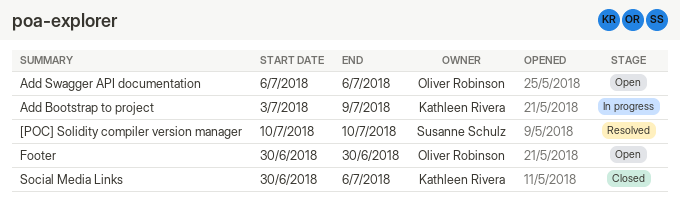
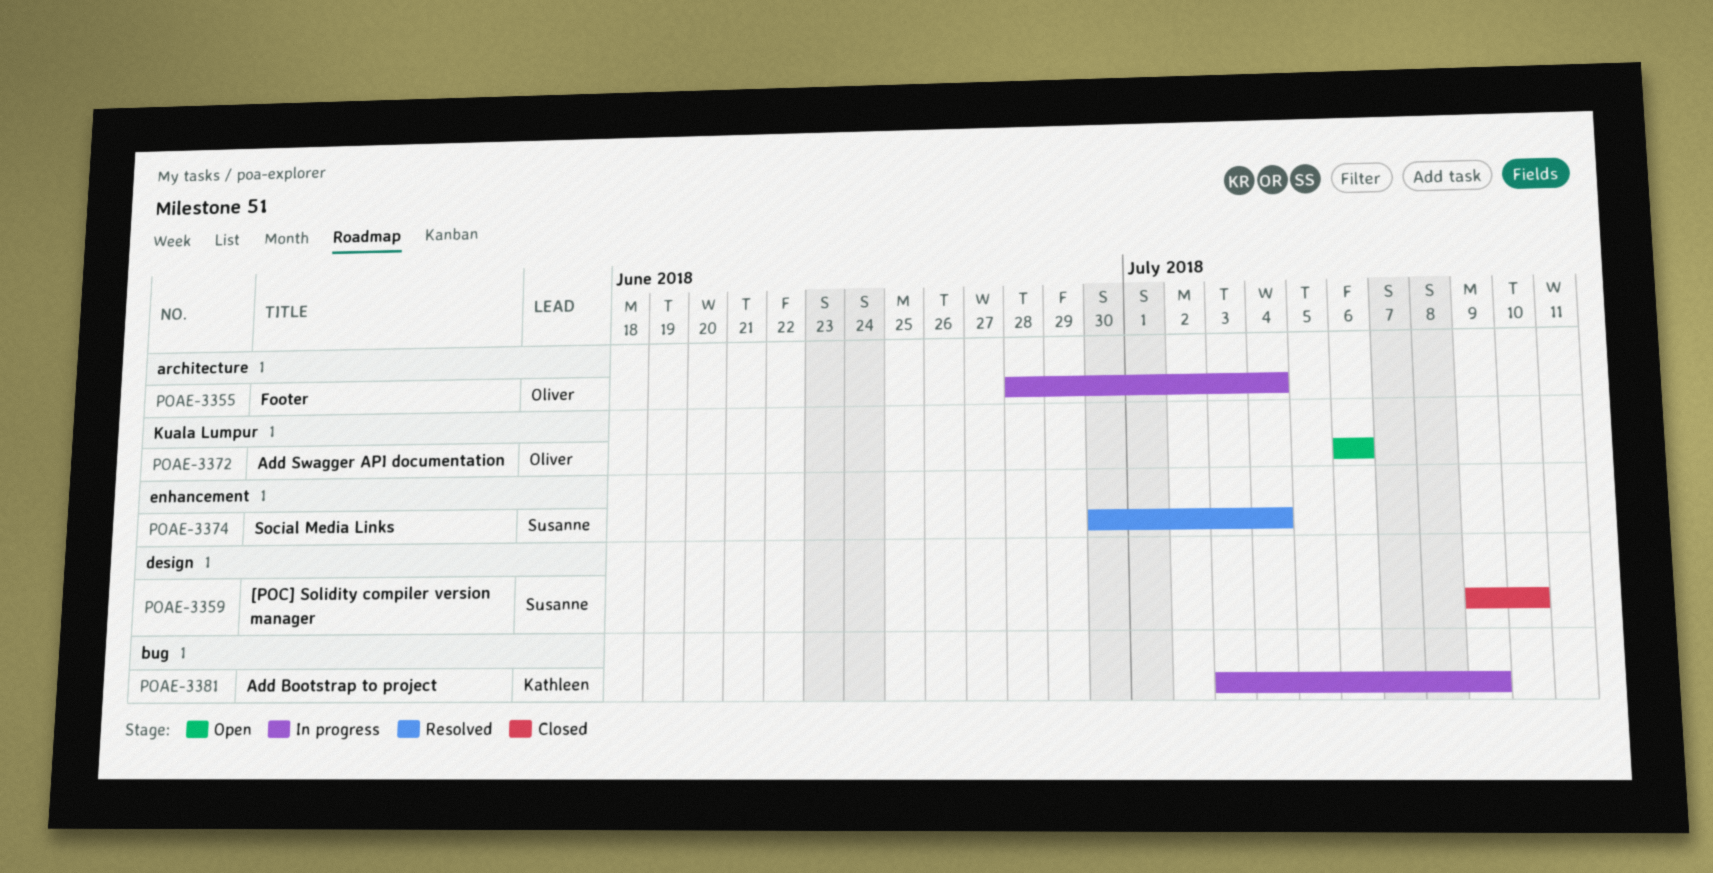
[POC] Solidity compiler version manager, status: Resolved -> Closed
[POC] Solidity compiler version manager, start: Jul 10 -> Jul 9
Footer, status: Open -> In progress
Footer, start: Jun 30 -> Jun 28
Footer, due: Jun 30 -> Jul 4
Social Media Links, status: Closed -> Resolved
Social Media Links, owner: Kathleen Rivera -> Susanne Schulz
Social Media Links, due: Jul 6 -> Jul 4

